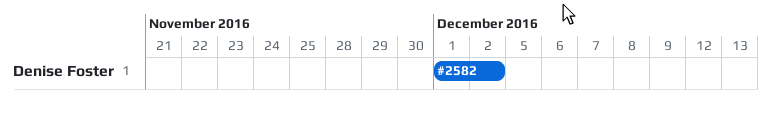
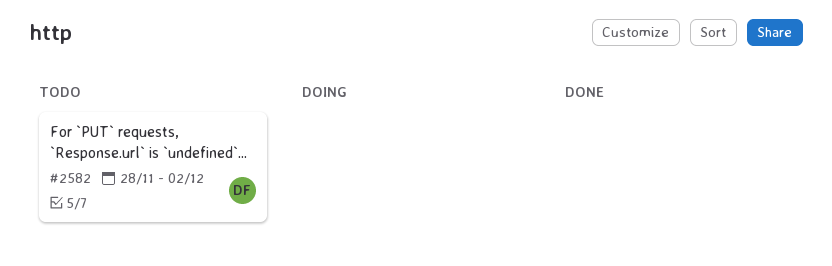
#2582, start: Dec 1 -> Nov 28

